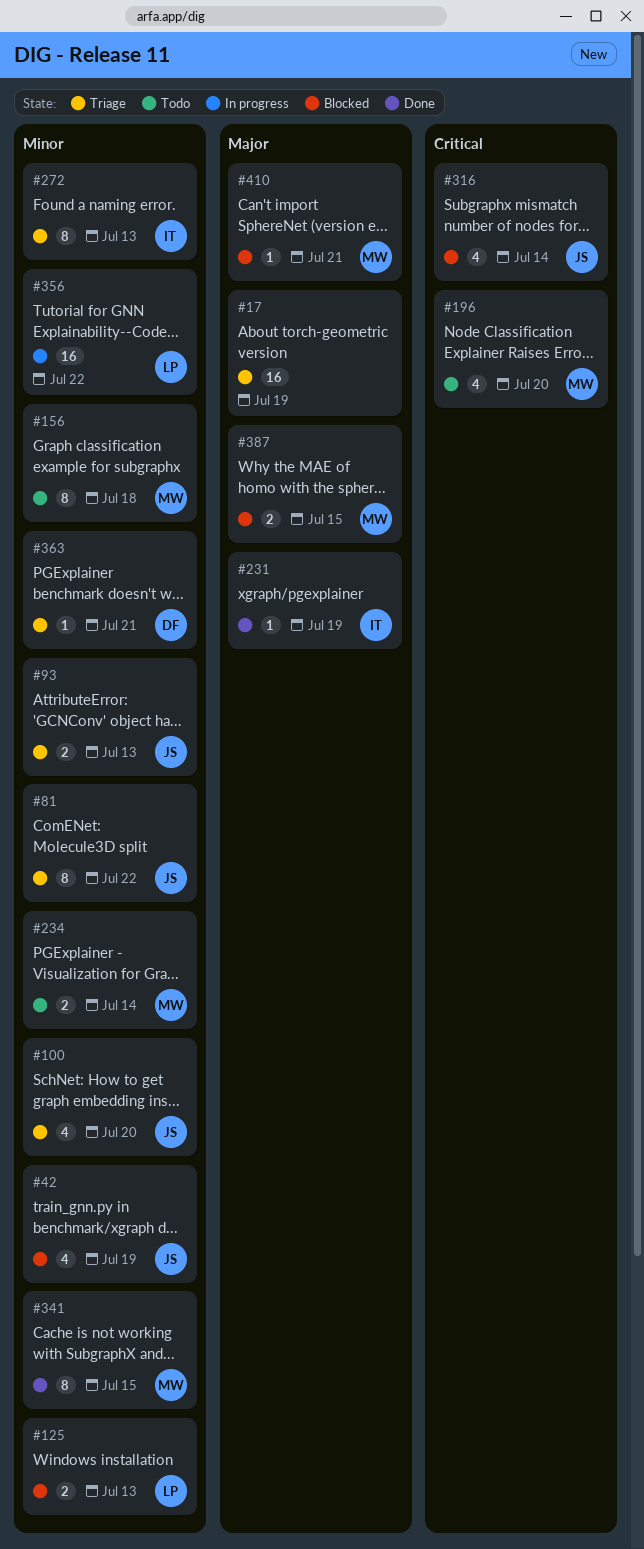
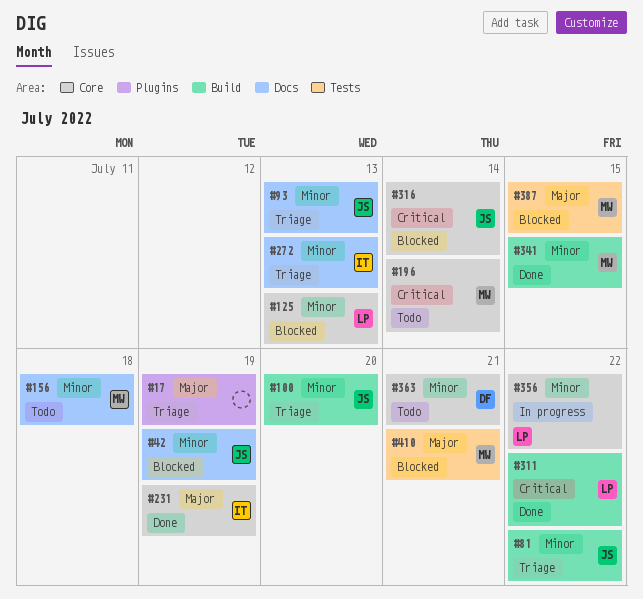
#196, due: Jul 20 -> Jul 14
#234: present -> none
#311: none -> present
#363, status: Triage -> Todo

